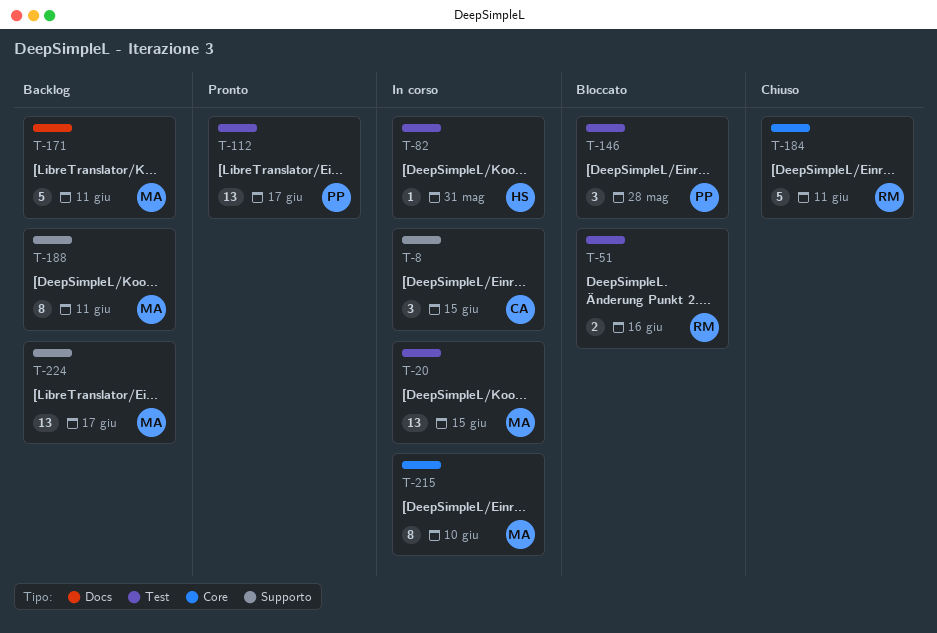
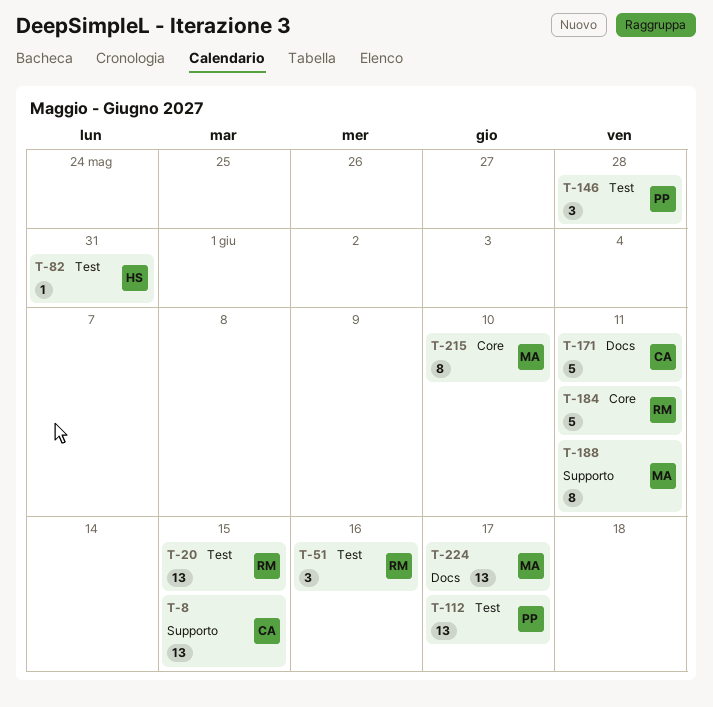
T-8, estimate: 3 -> 13
T-20, owner: MA -> RM
T-51, estimate: 2 -> 3
T-171, owner: MA -> CA
T-224, label: Supporto -> Docs

